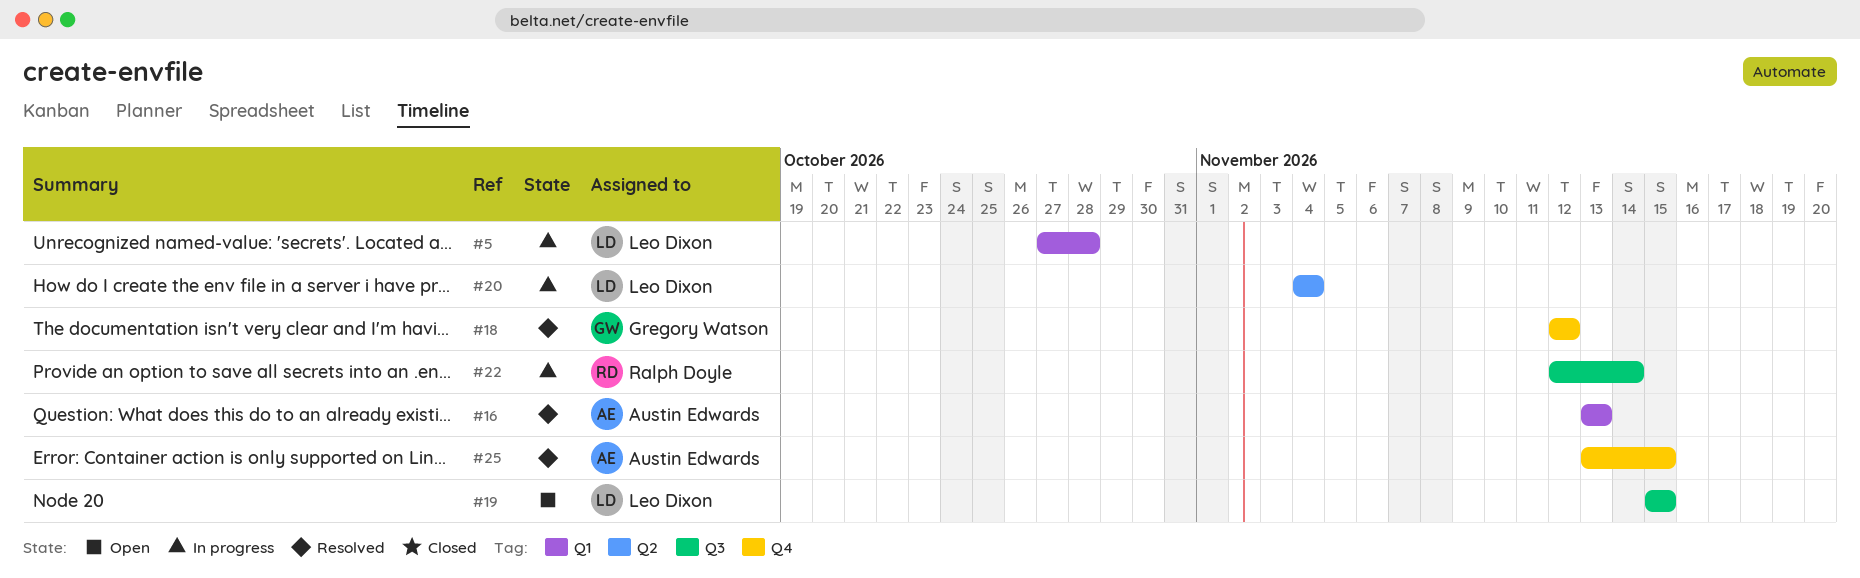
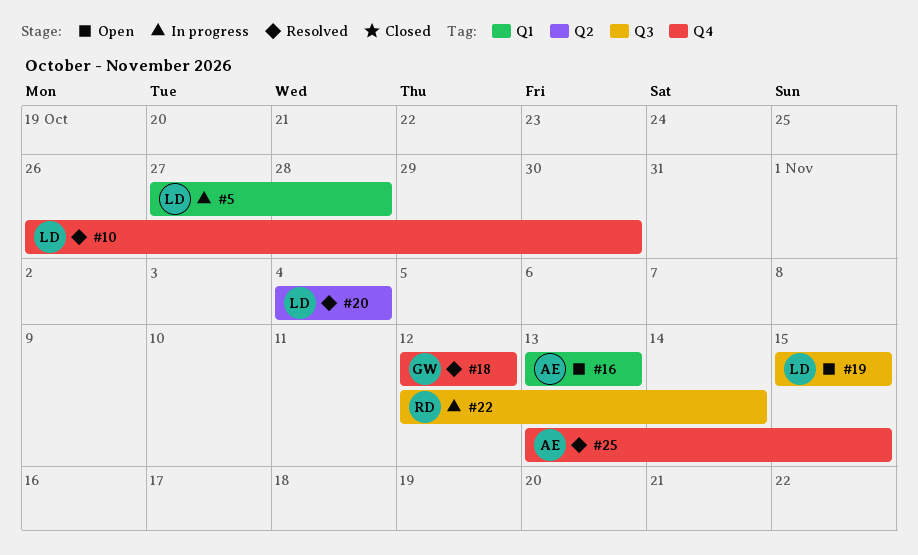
#10: none -> present
#16, status: Resolved -> Open
#20, status: In progress -> Resolved

